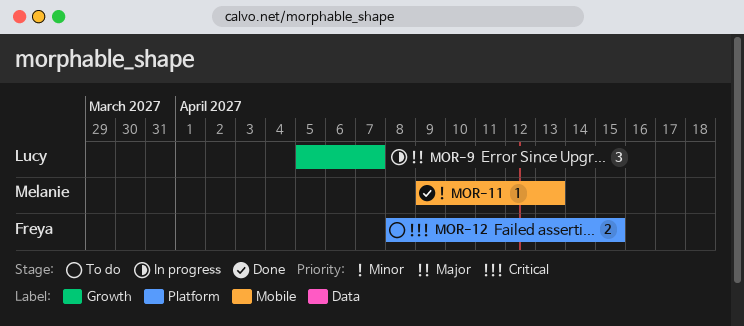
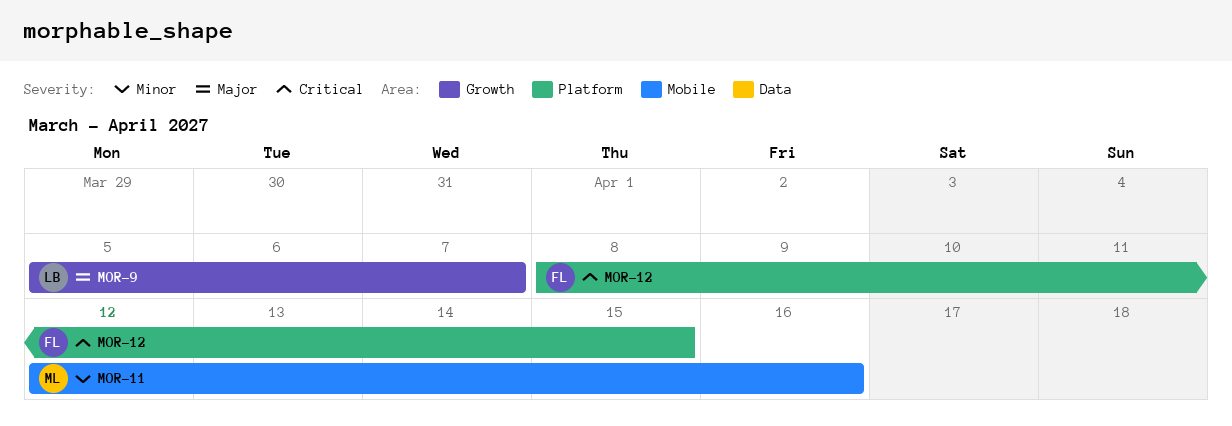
MOR-11, start: Apr 9 -> Apr 12
MOR-11, due: Apr 13 -> Apr 16

